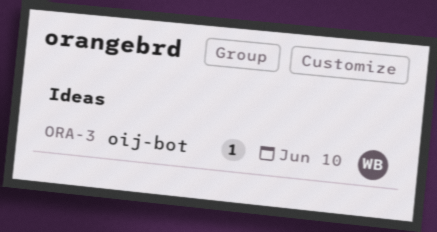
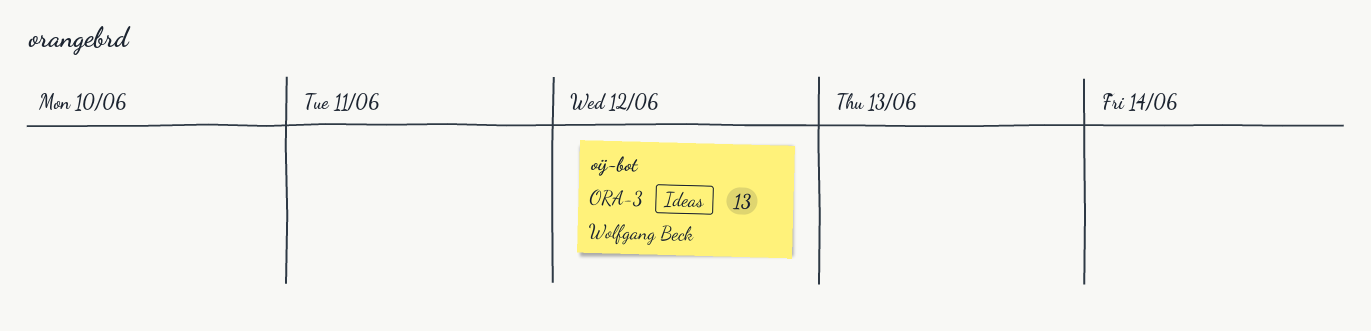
ORA-3, estimate: 1 -> 13
ORA-3, due: Jun 10 -> Jun 12

